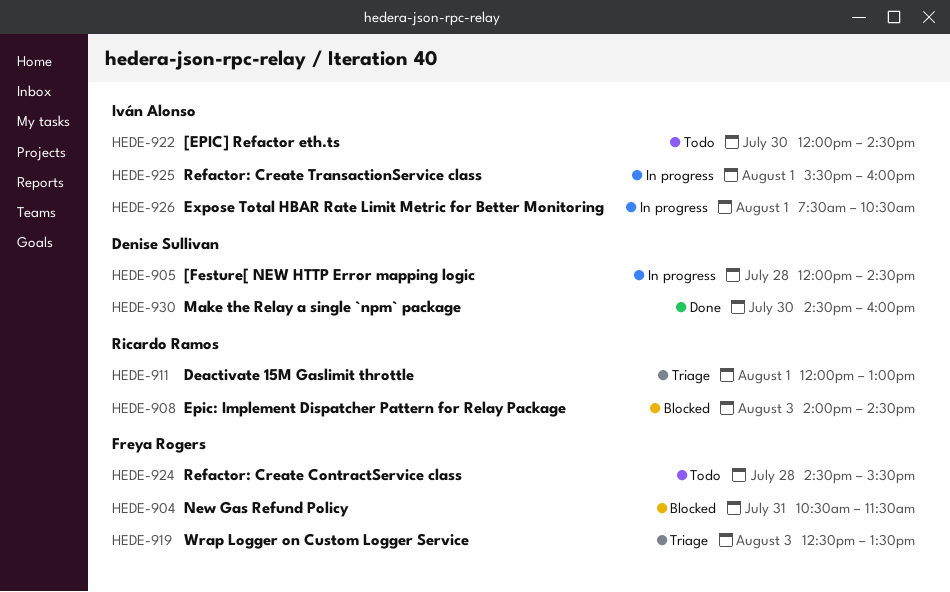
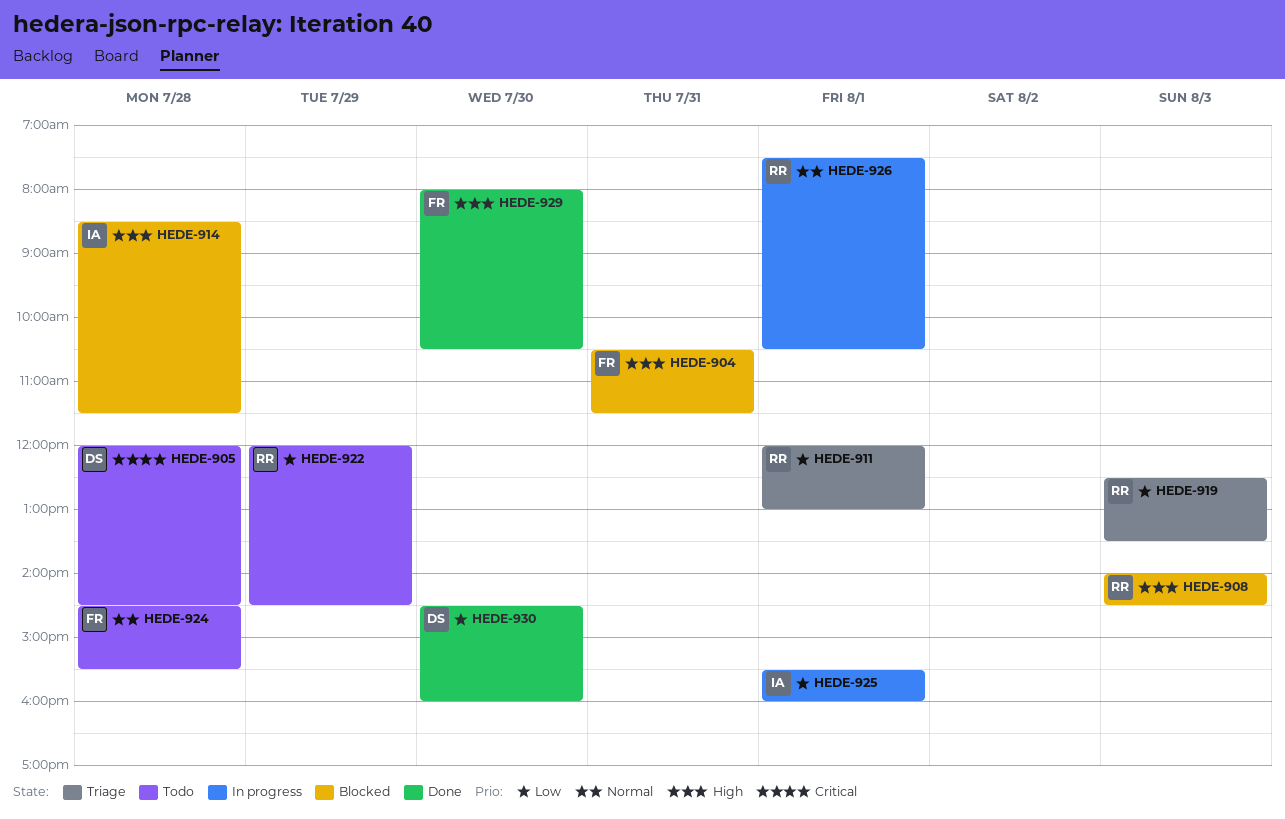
HEDE-905, status: In progress -> Todo
HEDE-914: none -> present
HEDE-919, owner: Freya Rogers -> Ricardo Ramos
HEDE-922, owner: Iván Alonso -> Ricardo Ramos
HEDE-922, day: Jul 30 -> Jul 29
HEDE-926, owner: Iván Alonso -> Ricardo Ramos
HEDE-929: none -> present

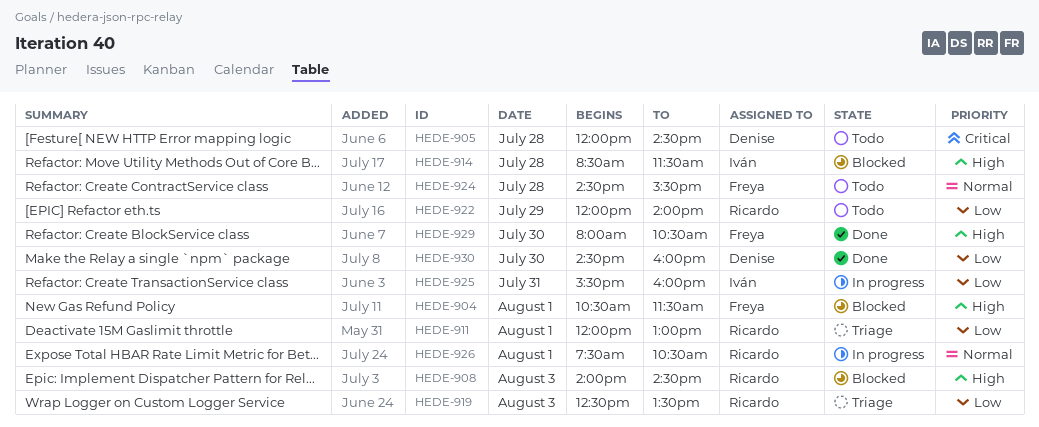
HEDE-904, day: Jul 31 -> Aug 1
HEDE-922, ends: 14:30 -> 14:00
HEDE-925, day: Aug 1 -> Jul 31

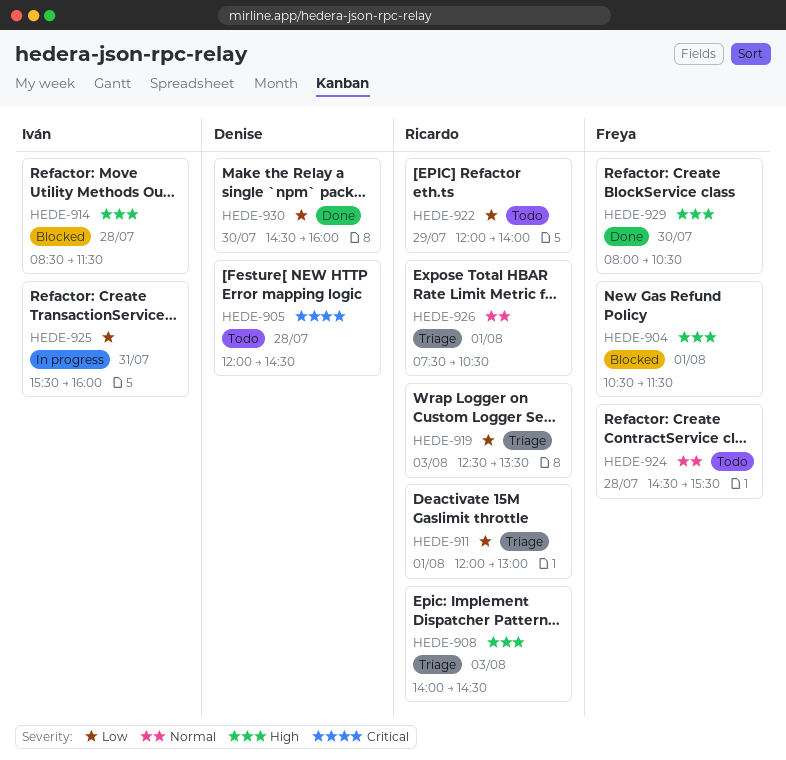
HEDE-908, status: Blocked -> Triage
HEDE-926, status: In progress -> Triage

